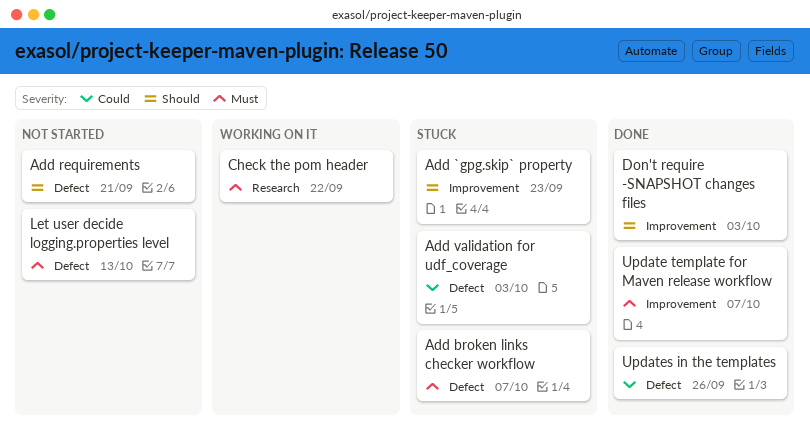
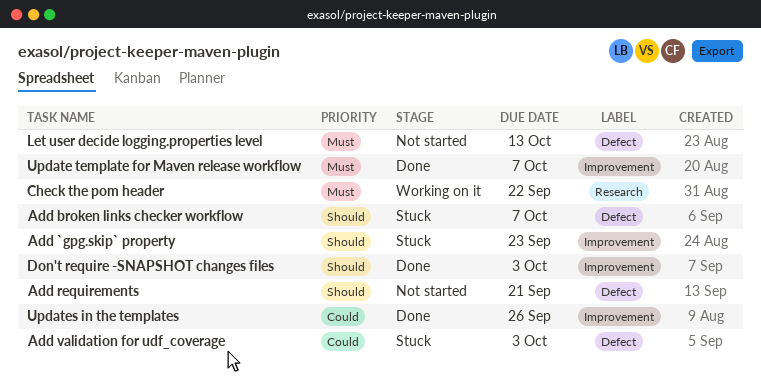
Add broken links checker workflow, priority: Must -> Should
Updates in the templates, label: Defect -> Improvement

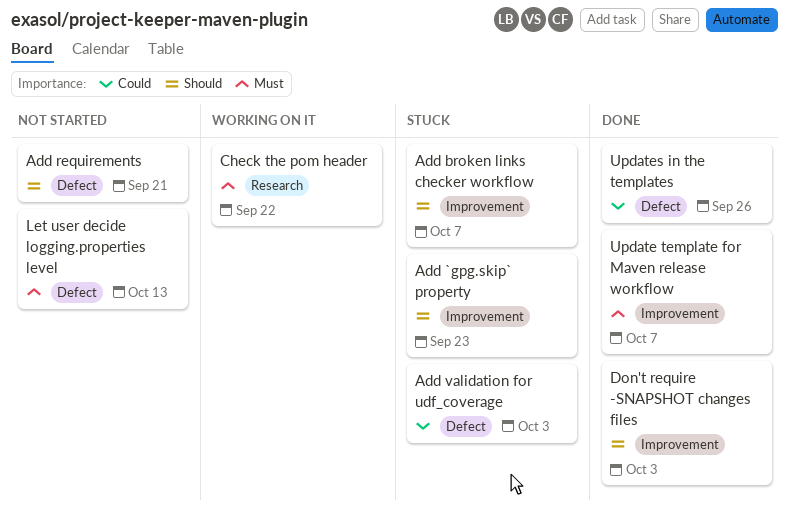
Add broken links checker workflow, label: Defect -> Improvement
Updates in the templates, label: Improvement -> Defect

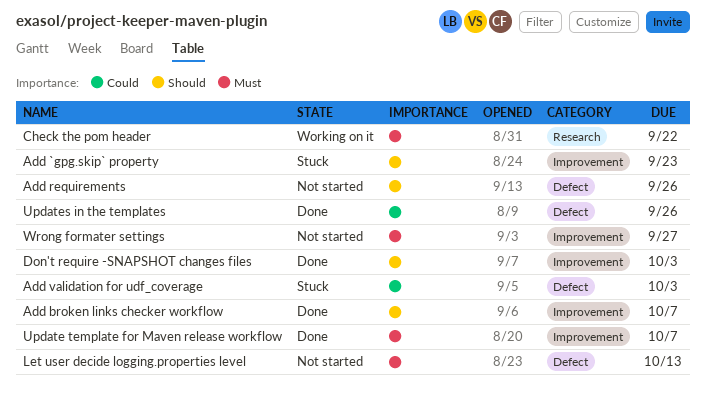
Add broken links checker workflow, status: Stuck -> Done
Add requirements, due: Sep 21 -> Sep 26
Wrong formater settings: none -> present

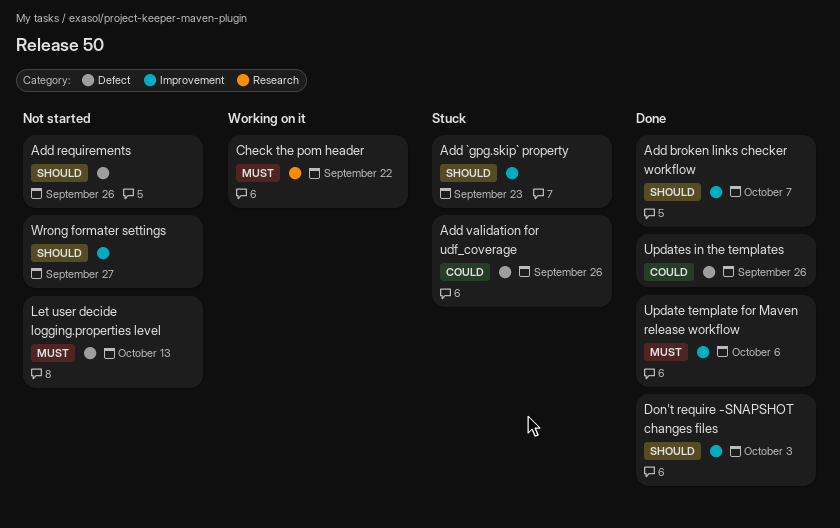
Add validation for udf_coverage, due: Oct 3 -> Sep 26
Update template for Maven release workflow, due: Oct 7 -> Oct 6
Wrong formater settings, priority: Must -> Should

